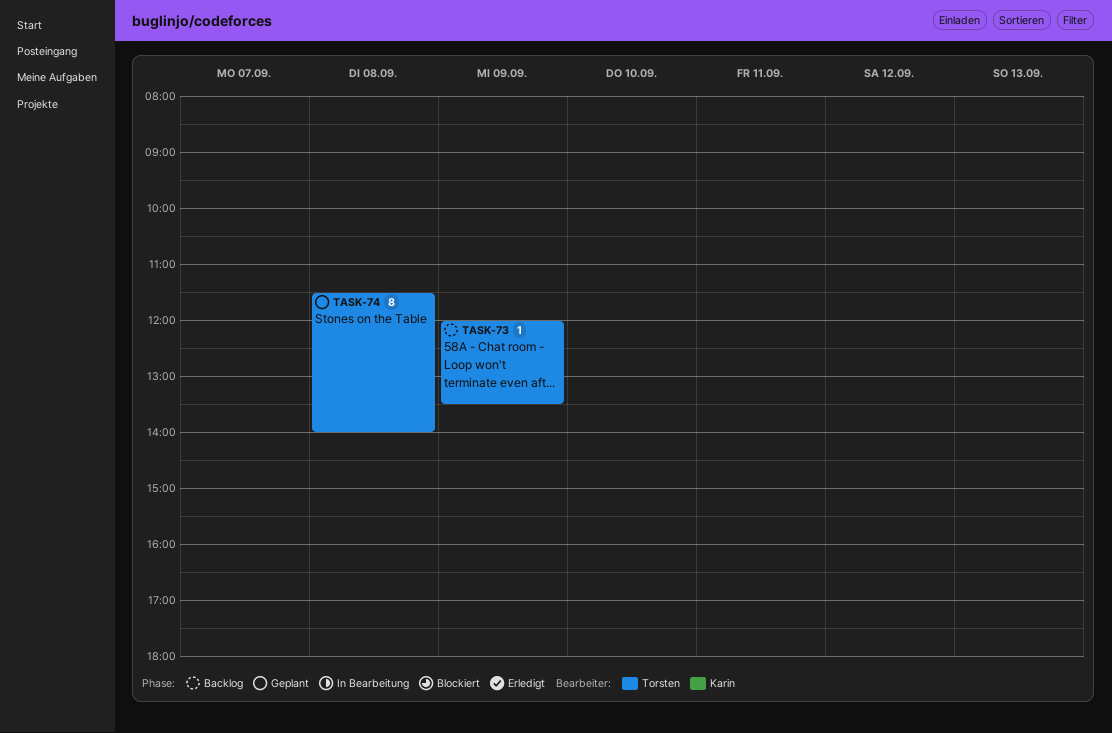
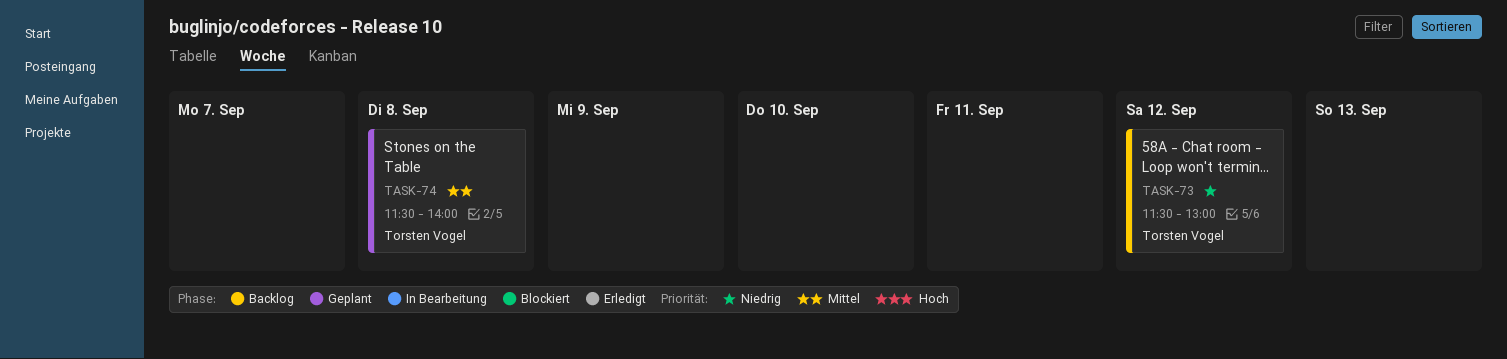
TASK-73, day: Sep 9 -> Sep 12
TASK-73, begins: 12:00 -> 11:30
TASK-73, ends: 13:30 -> 13:00

